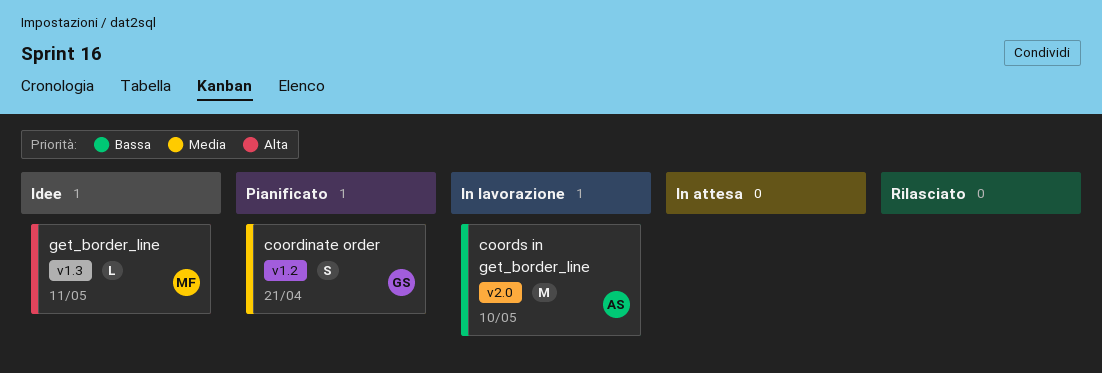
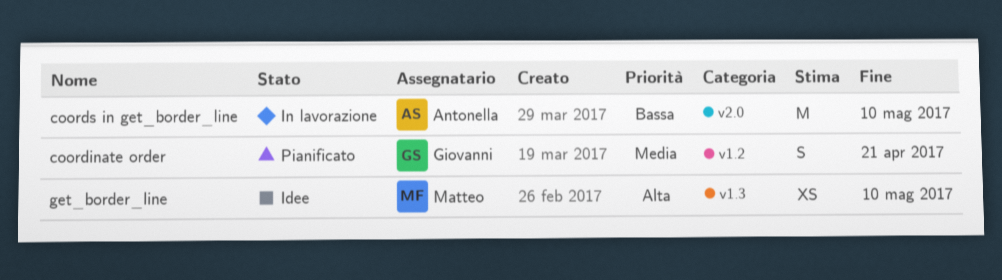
get_border_line, estimate: L -> XS
get_border_line, due: May 11 -> May 10

